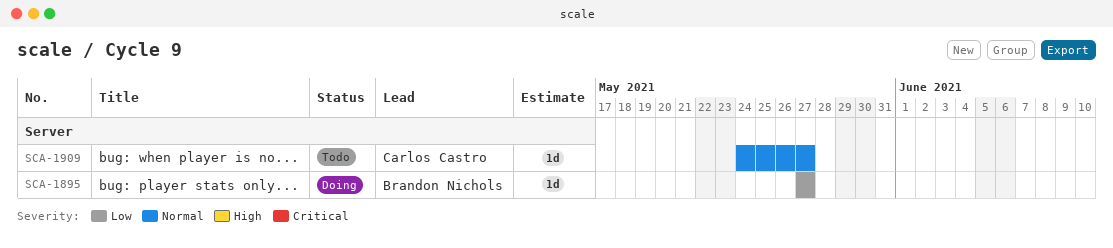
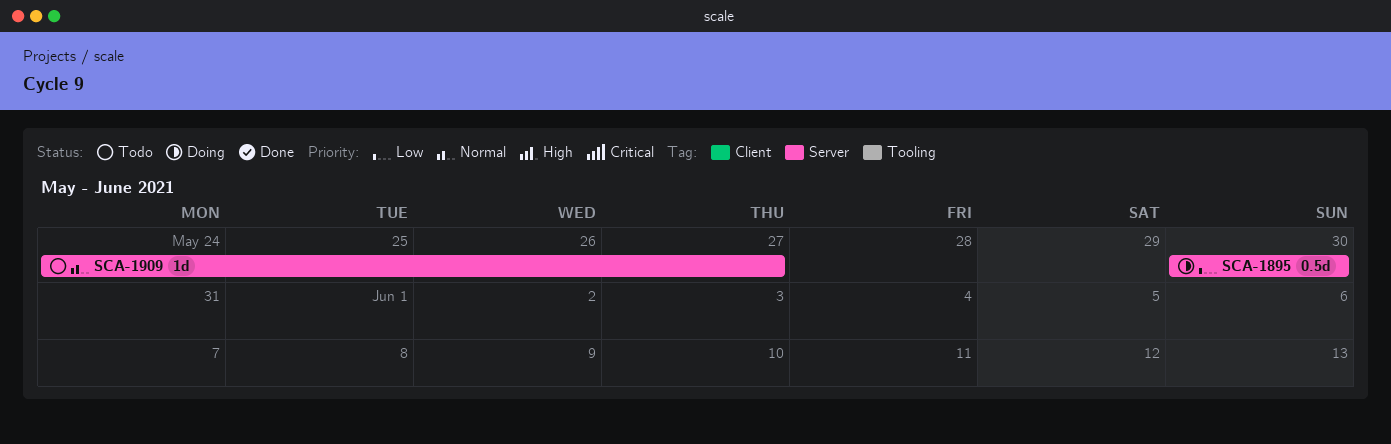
SCA-1895, estimate: 1d -> 0.5d
SCA-1895, start: May 27 -> May 30
SCA-1895, due: May 27 -> May 30

